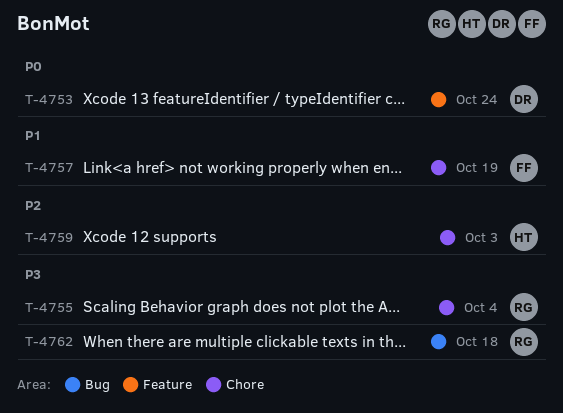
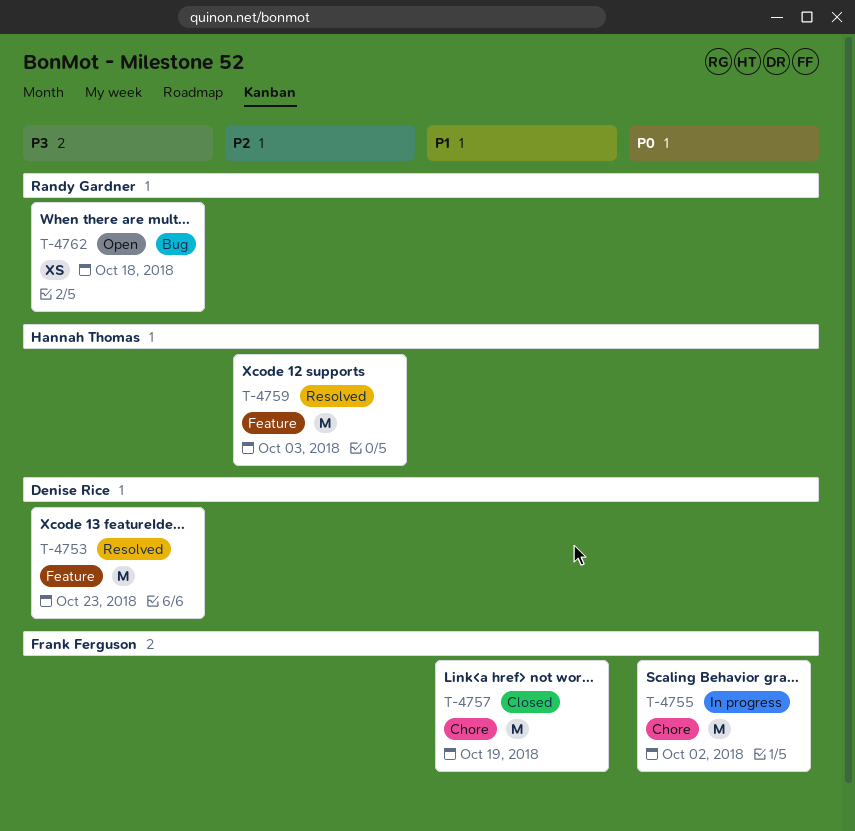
T-4753, priority: P0 -> P3
T-4753, due: Oct 24 -> Oct 23
T-4755, owner: Randy Gardner -> Frank Ferguson
T-4755, priority: P3 -> P0
T-4755, due: Oct 4 -> Oct 2
T-4759, label: Chore -> Feature

